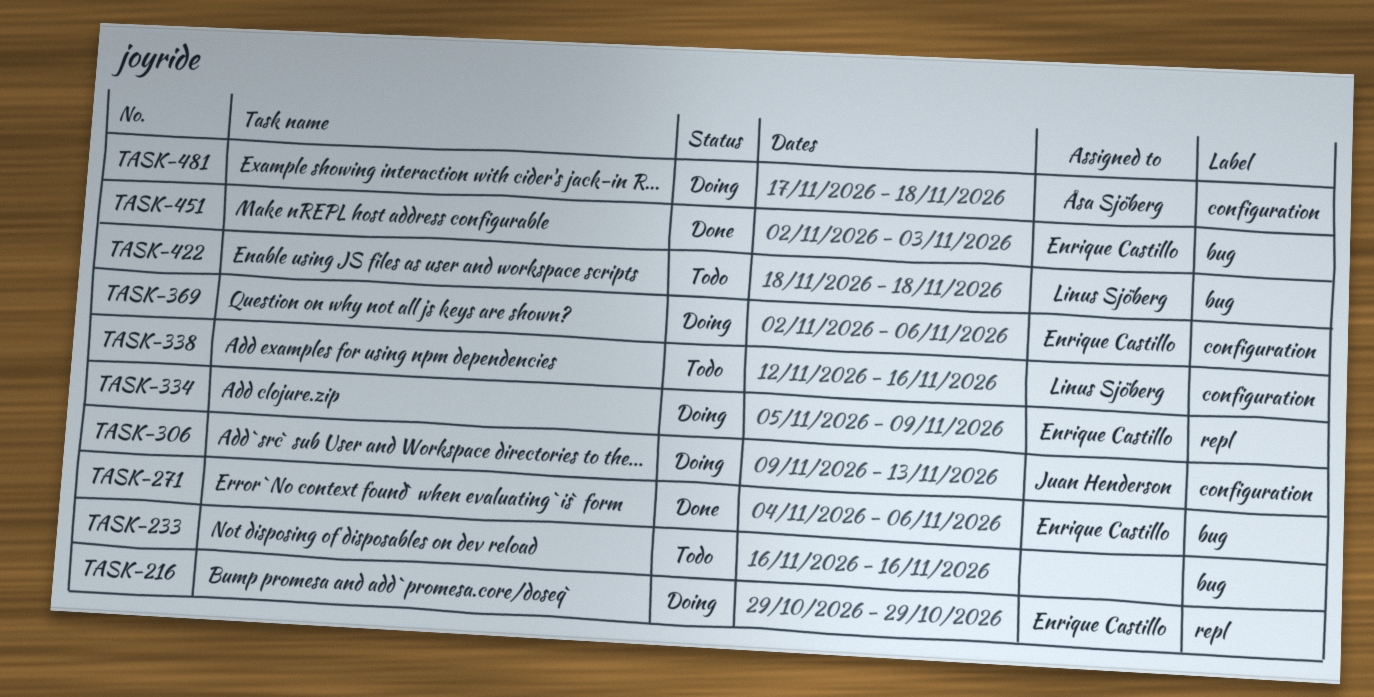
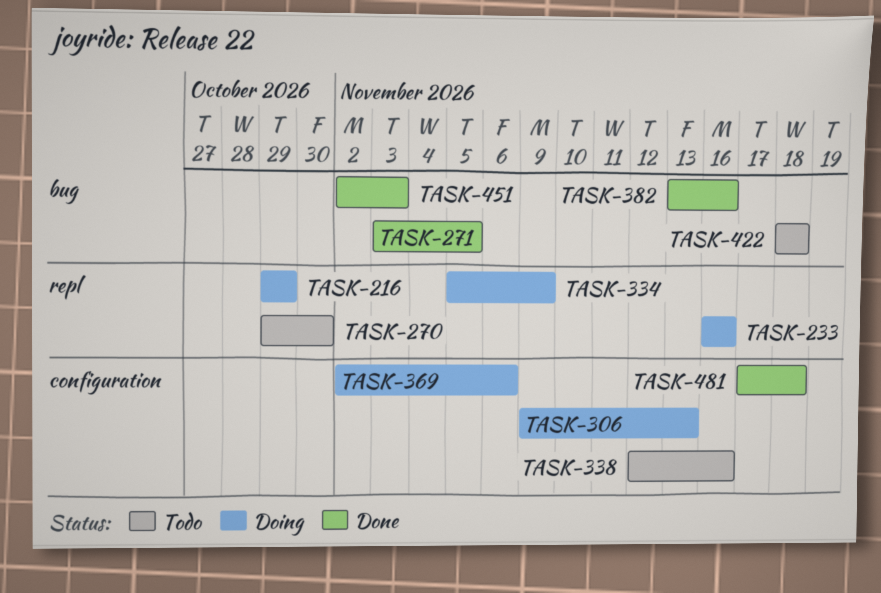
TASK-233, status: Todo -> Doing
TASK-233, label: bug -> repl
TASK-270: none -> present
TASK-271, start: Nov 4 -> Nov 3
TASK-271, due: Nov 6 -> Nov 5
TASK-382: none -> present
TASK-481, status: Doing -> Done

